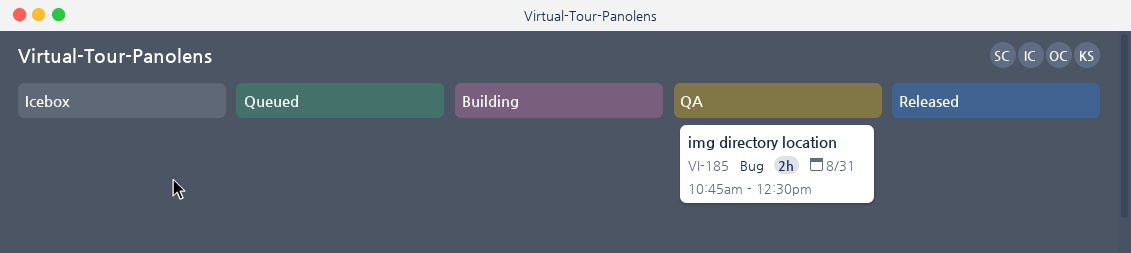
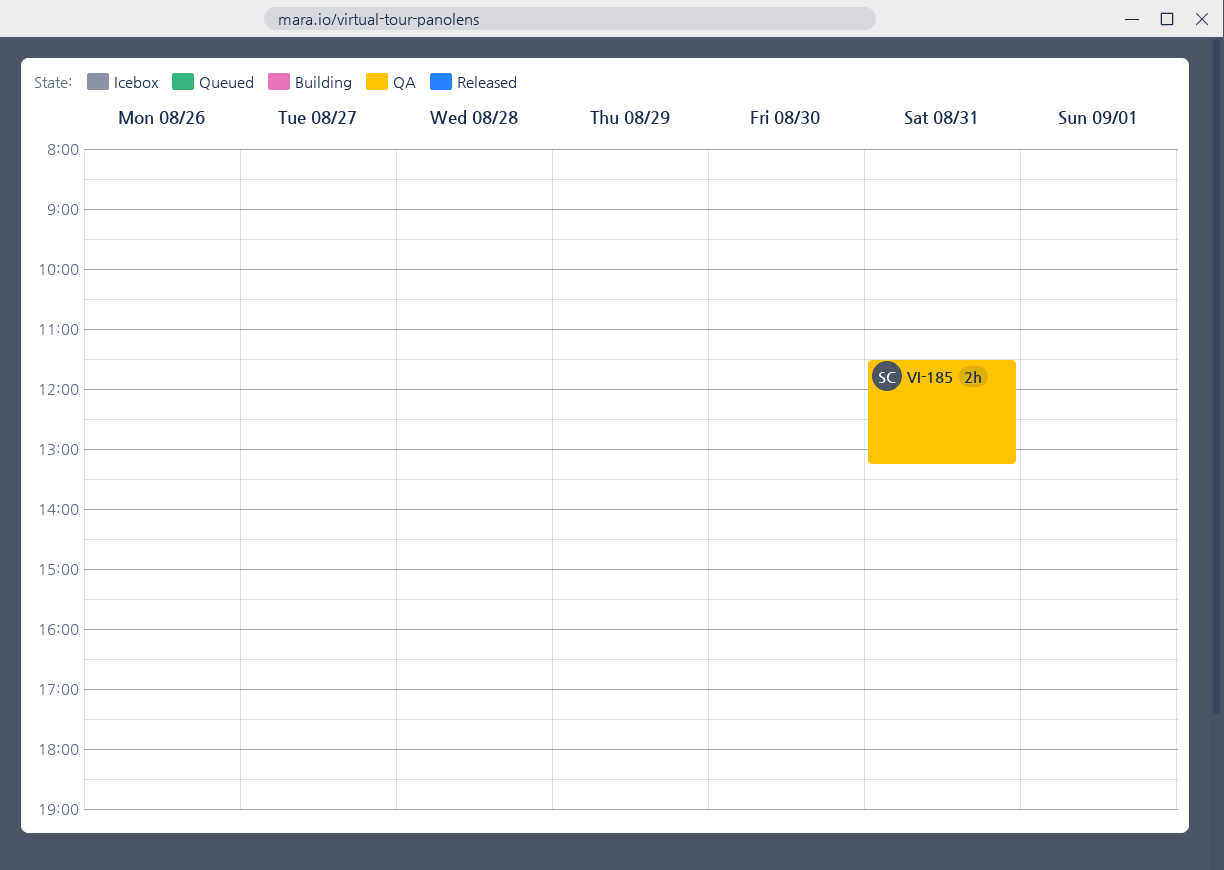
VI-185, begins: 10:45 -> 11:30
VI-185, ends: 12:30 -> 13:15

